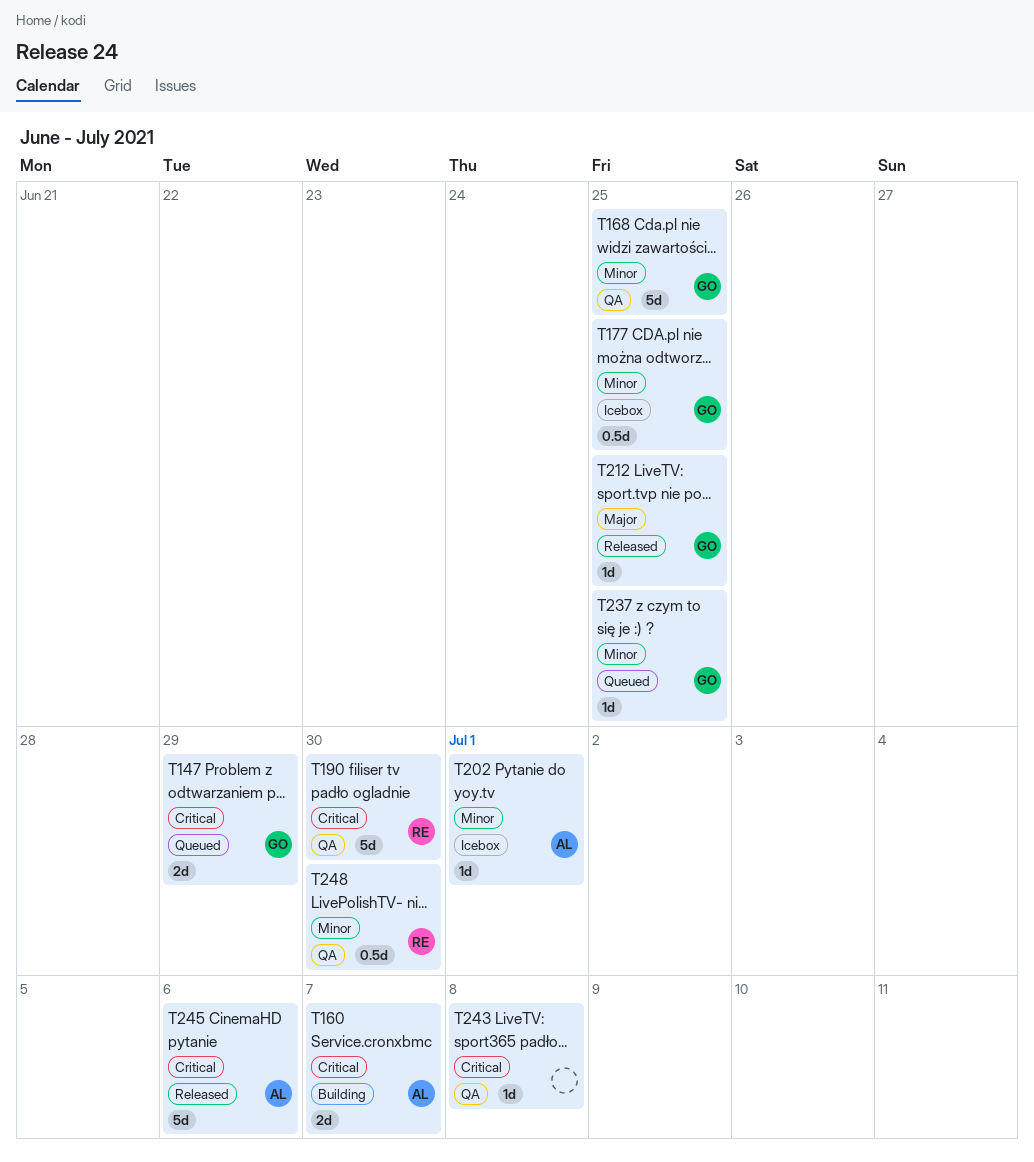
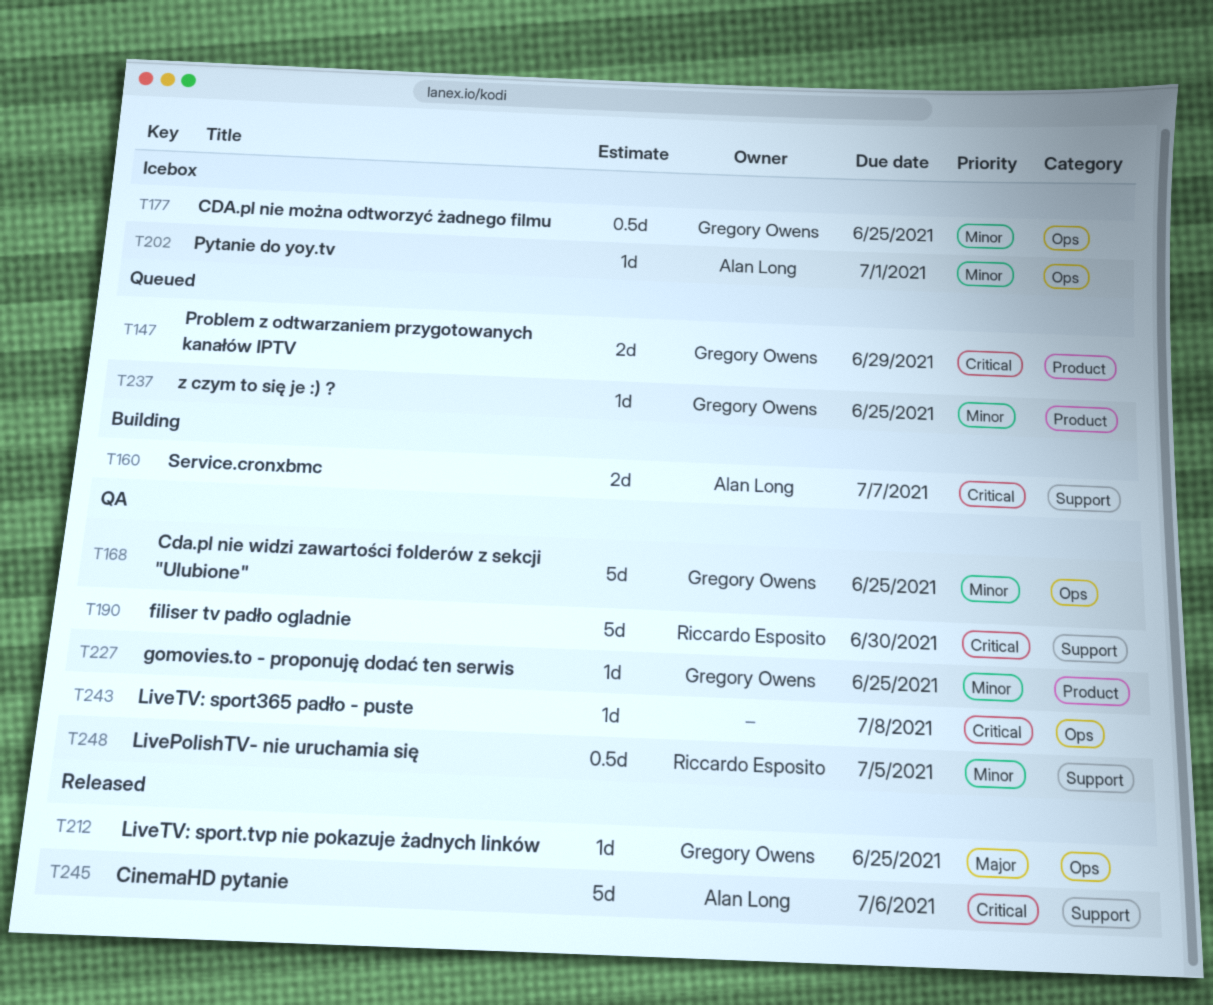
T227: none -> present
T248, due: Jun 30 -> Jul 5

